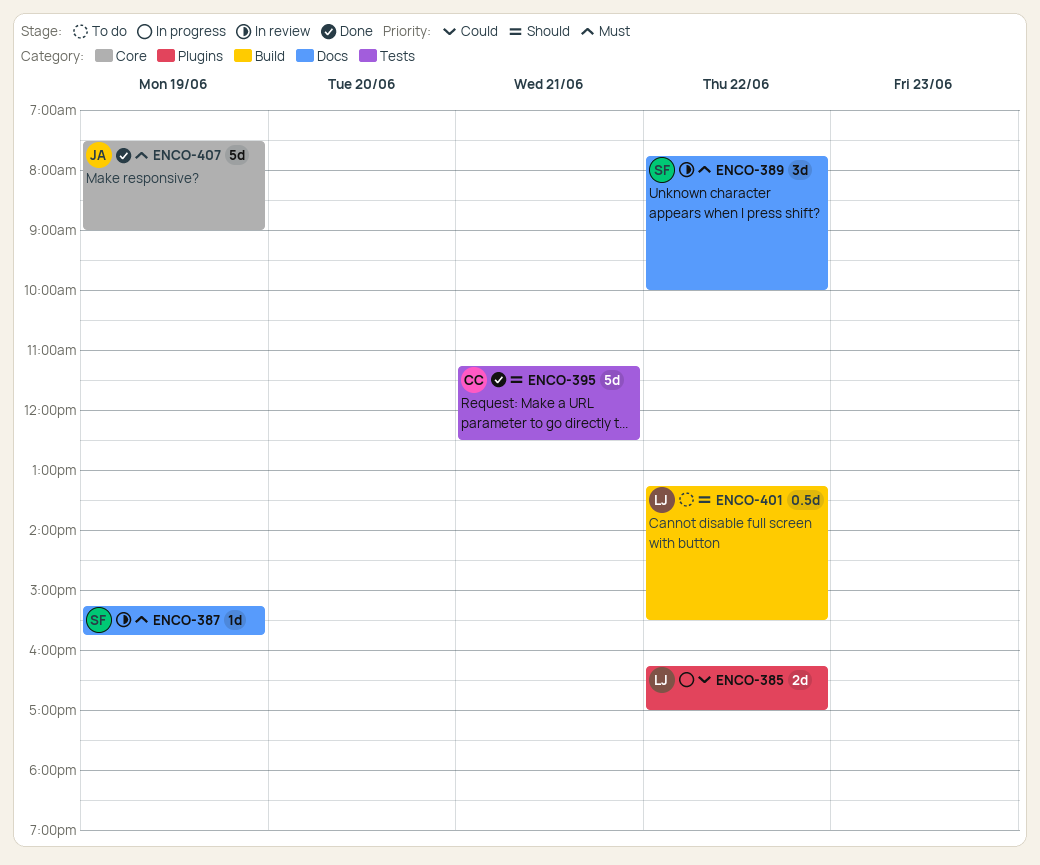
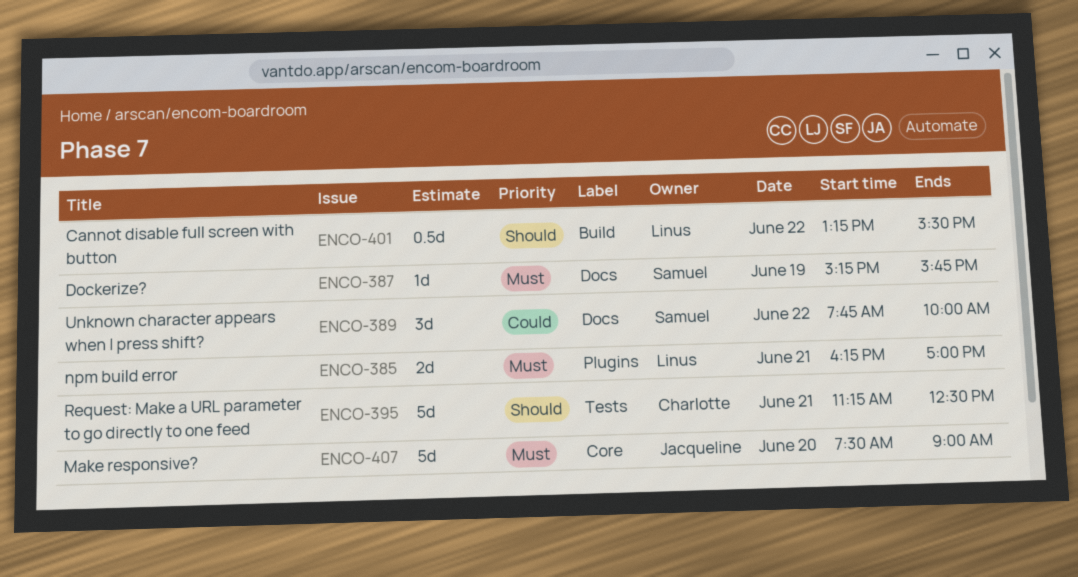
ENCO-385, priority: Could -> Must
ENCO-385, day: Jun 22 -> Jun 21
ENCO-389, priority: Must -> Could
ENCO-407, day: Jun 19 -> Jun 20

